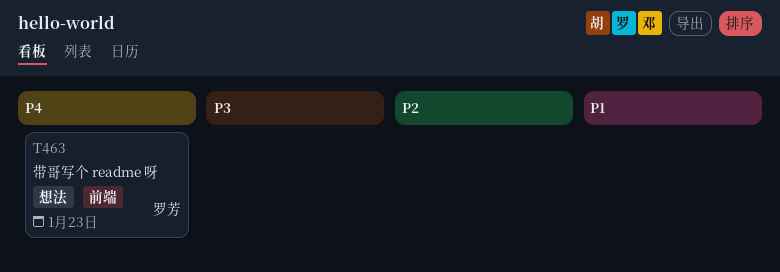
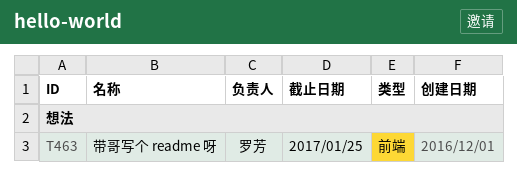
T463, due: Jan 23 -> Jan 25

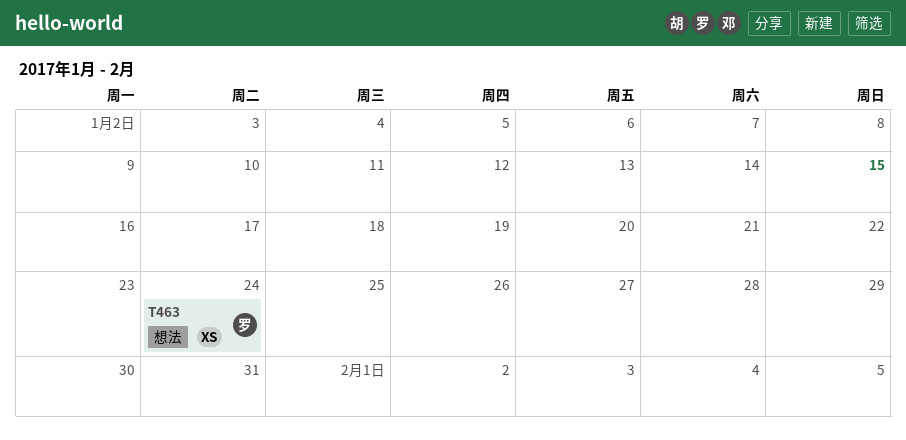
T463, due: Jan 25 -> Jan 24

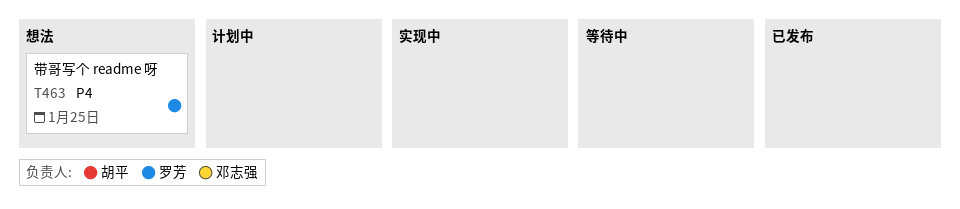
T463, due: Jan 24 -> Jan 25

